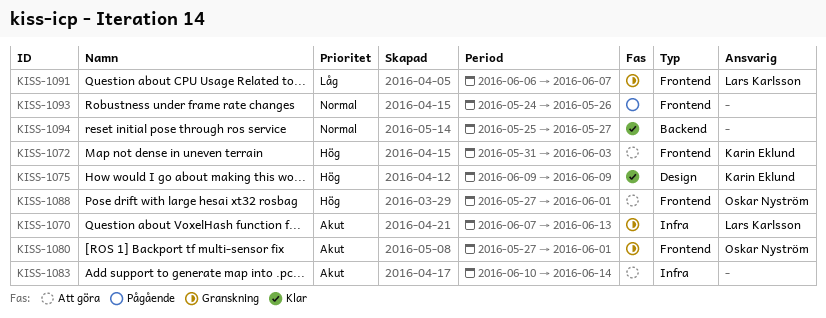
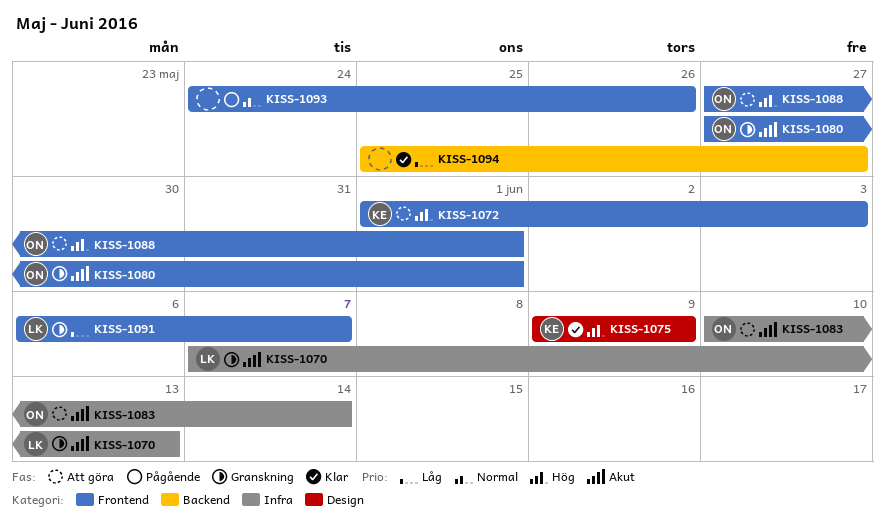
KISS-1072, start: May 31 -> Jun 1
KISS-1083, owner: none -> Oskar Nyström
KISS-1094, priority: Normal -> Låg

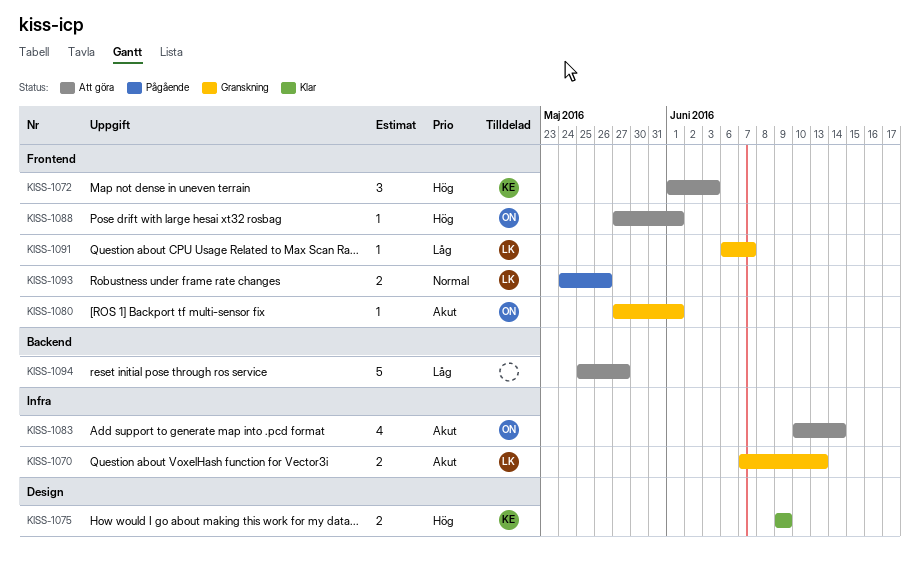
KISS-1093, owner: none -> LK
KISS-1094, status: Klar -> Att göra

